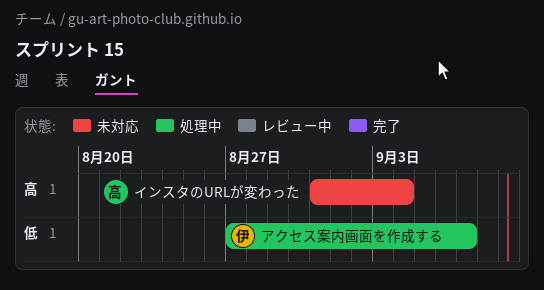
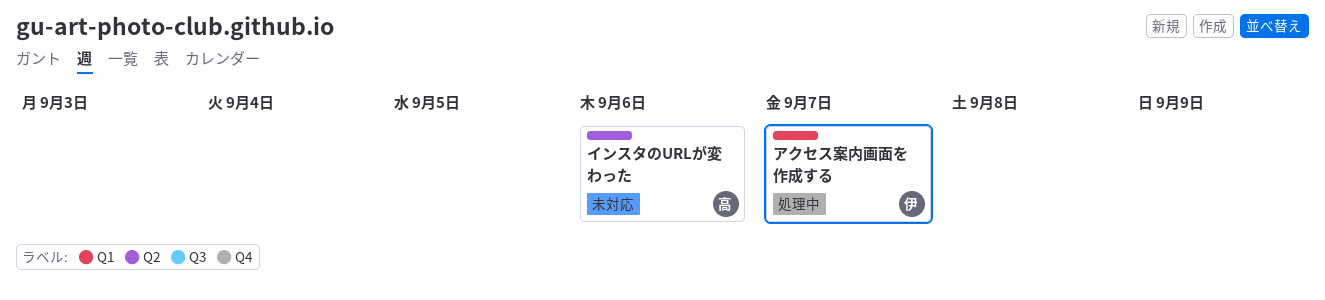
インスタのURLが変わった, due: Sep 4 -> Sep 6

